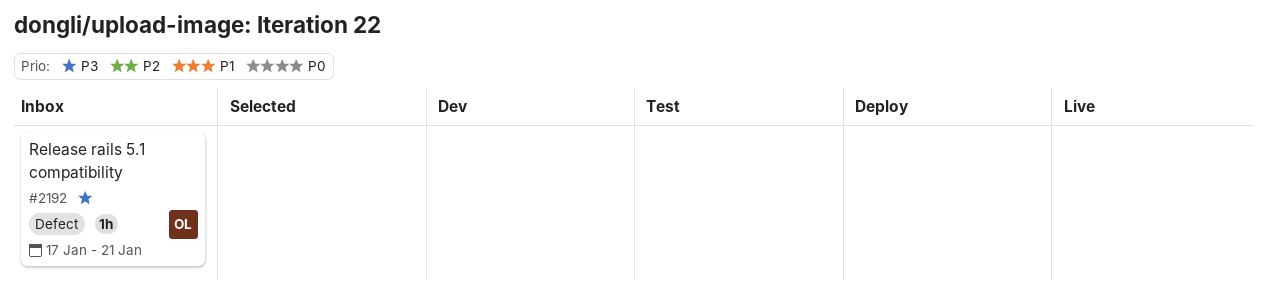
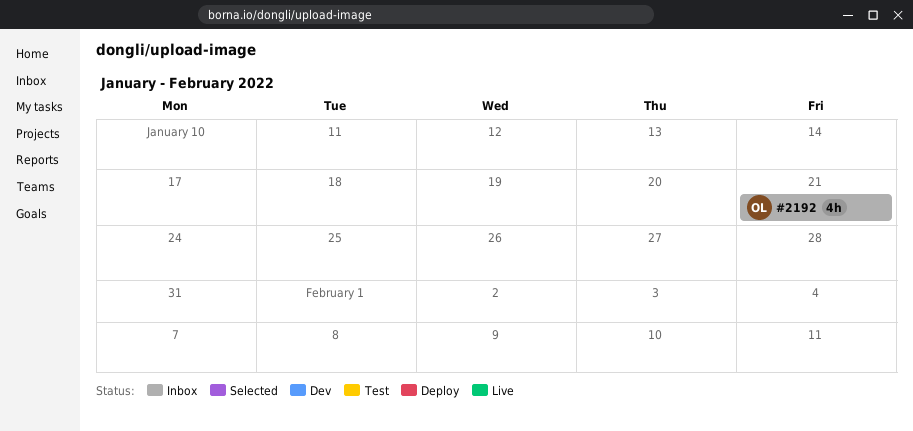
#2192, estimate: 1h -> 4h
#2192, start: Jan 17 -> Jan 21

